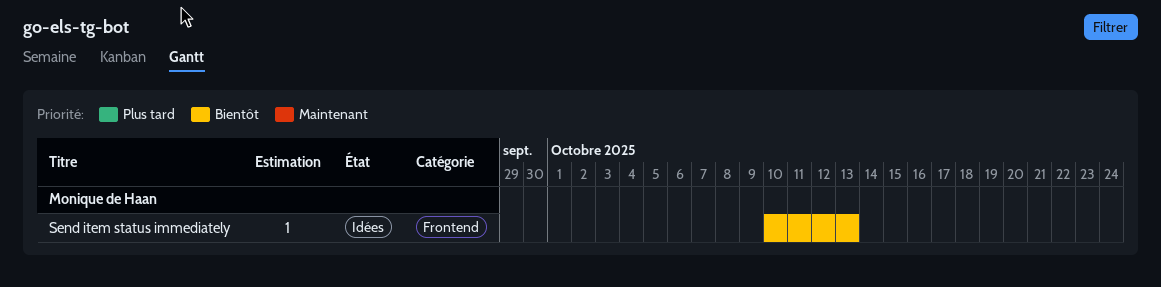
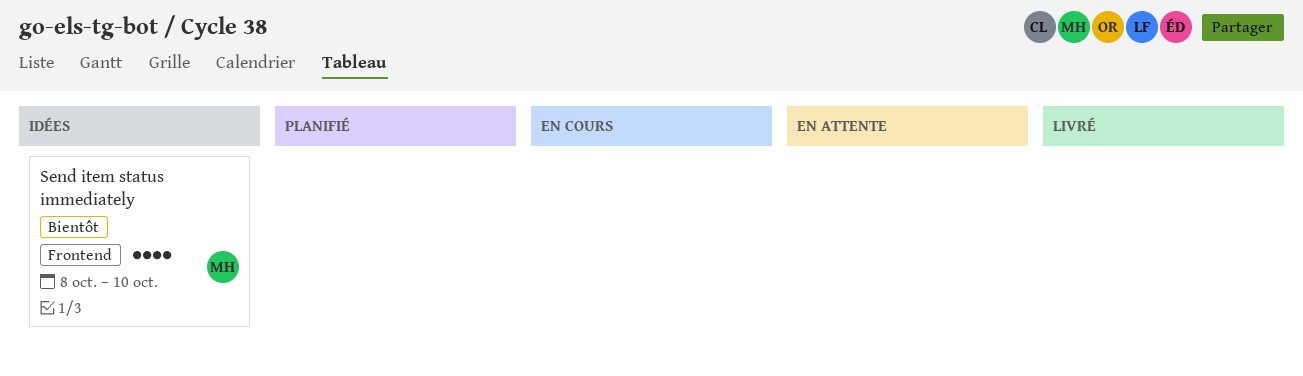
Send item status immediately, estimate: 1 -> 4
Send item status immediately, start: Oct 10 -> Oct 8
Send item status immediately, due: Oct 13 -> Oct 10

